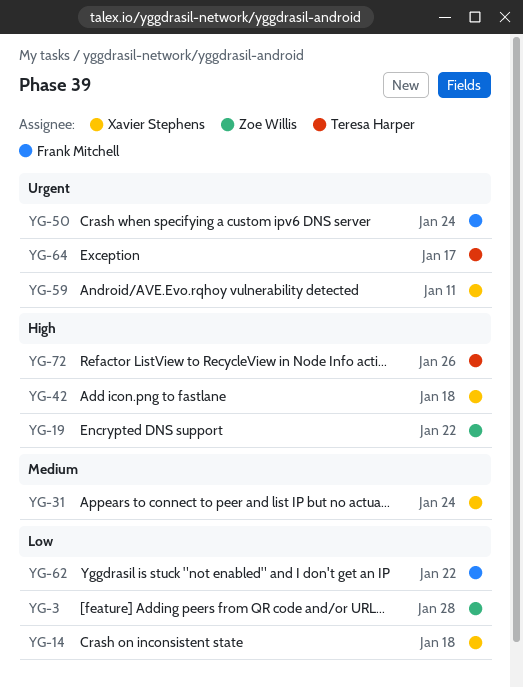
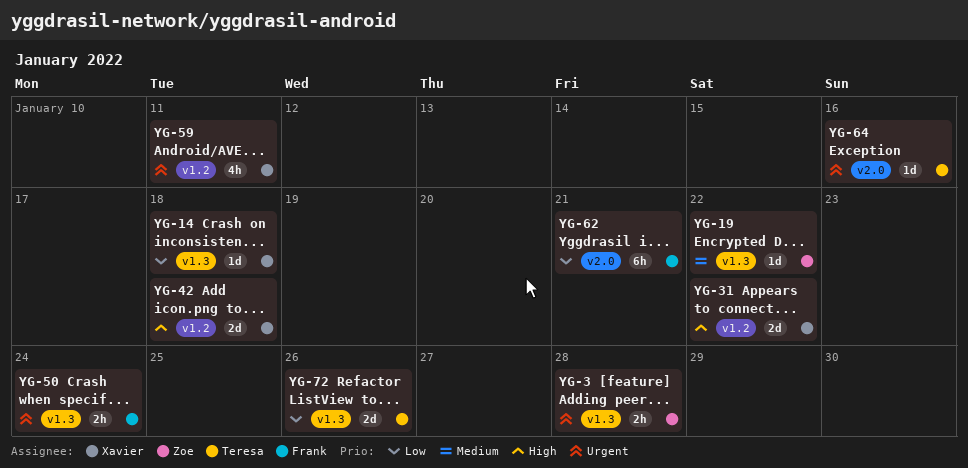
YG-3, priority: Low -> Urgent
YG-19, priority: High -> Medium
YG-31, priority: Medium -> High
YG-31, due: Jan 24 -> Jan 22
YG-62, due: Jan 22 -> Jan 21
YG-64, due: Jan 17 -> Jan 16
YG-72, priority: High -> Low

